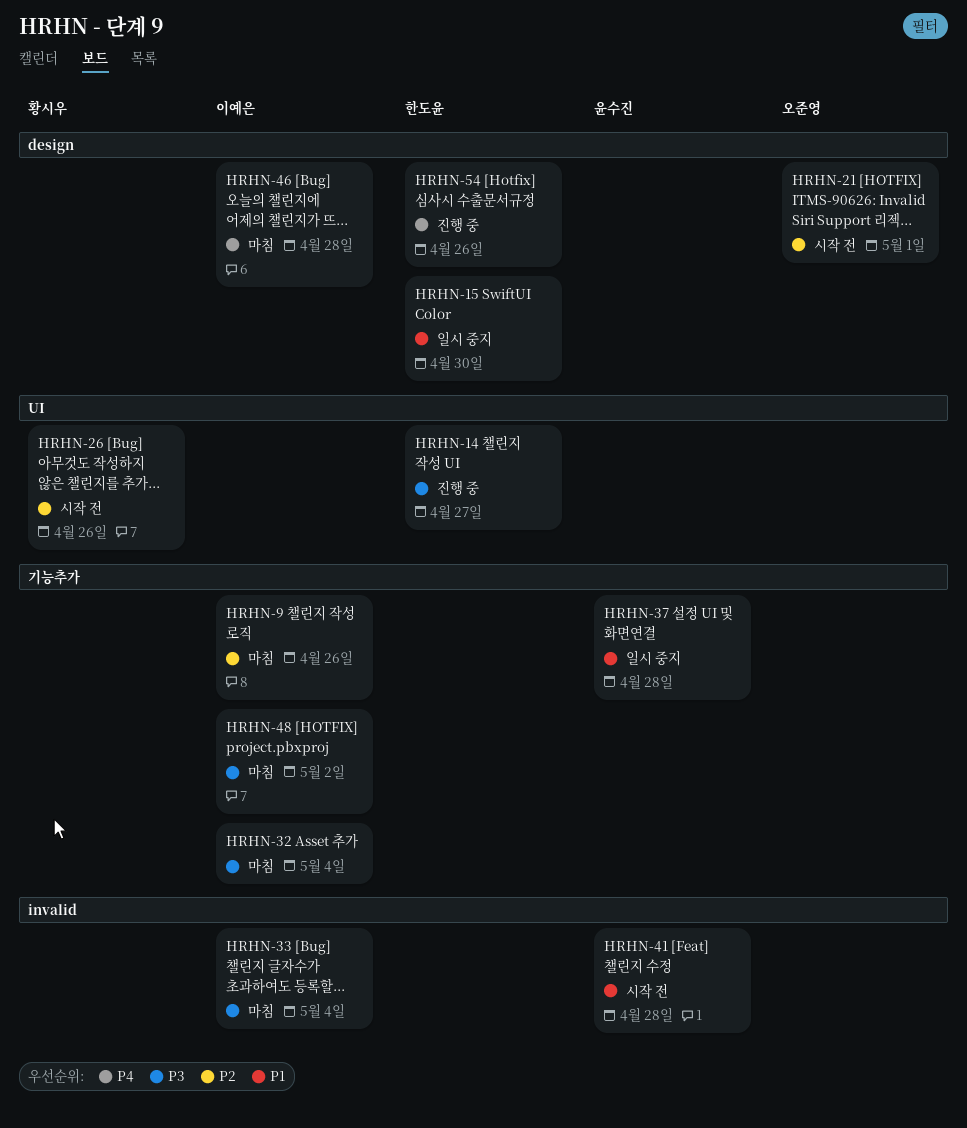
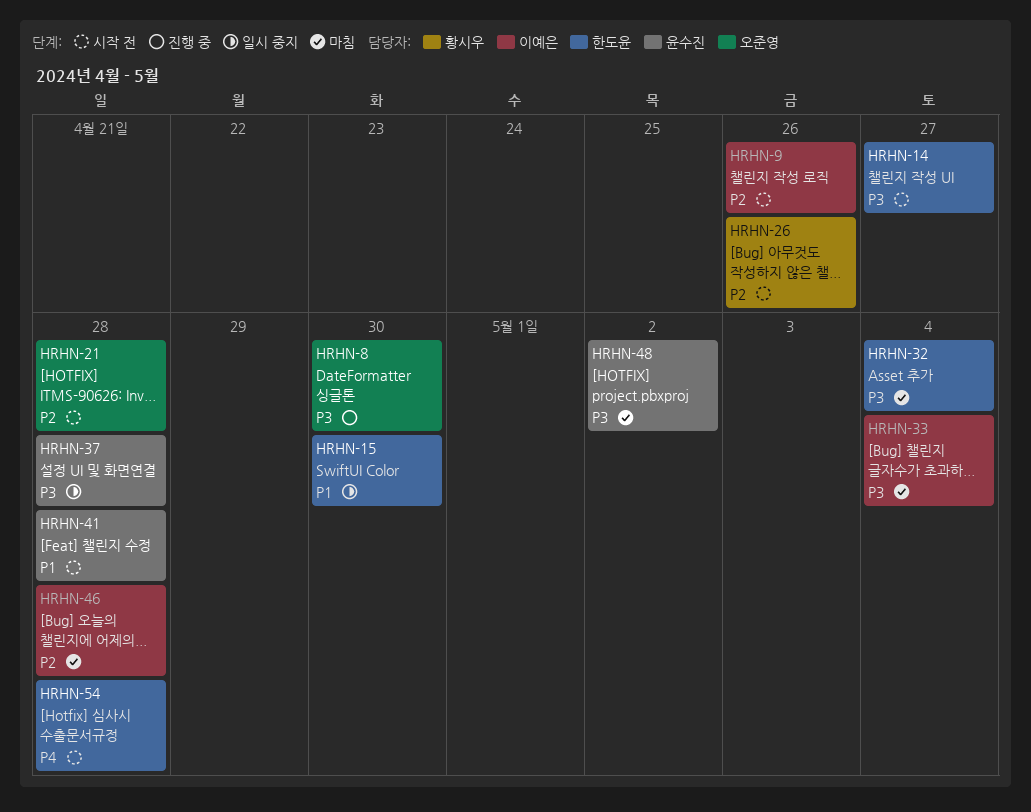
HRHN-8: none -> present
HRHN-9, status: 마침 -> 시작 전
HRHN-14, status: 진행 중 -> 시작 전
HRHN-21, due: May 1 -> Apr 28
HRHN-32, owner: 이예은 -> 한도윤
HRHN-37, priority: P1 -> P3
HRHN-46, priority: P4 -> P2
HRHN-48, owner: 이예은 -> 윤수진
HRHN-54, status: 진행 중 -> 시작 전
HRHN-54, due: Apr 26 -> Apr 28

